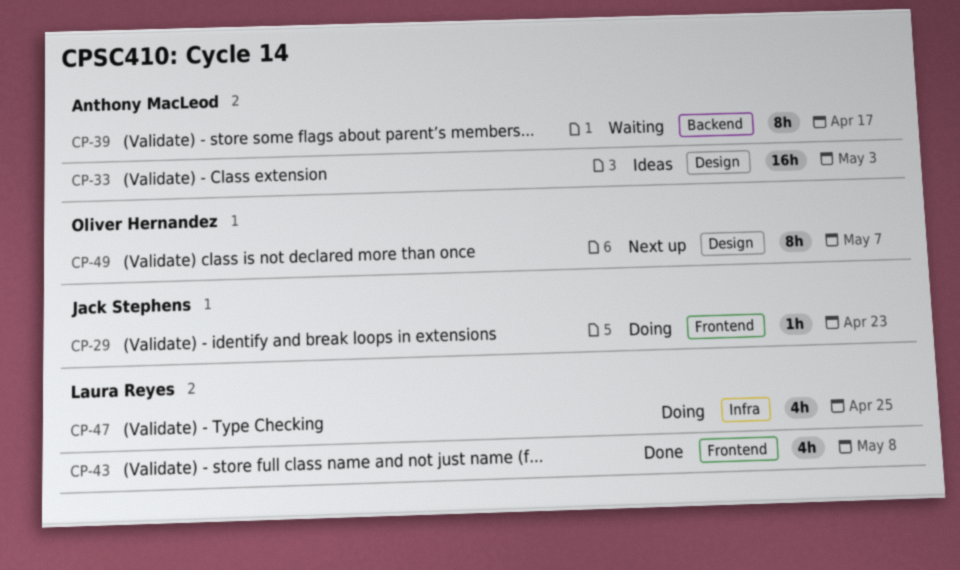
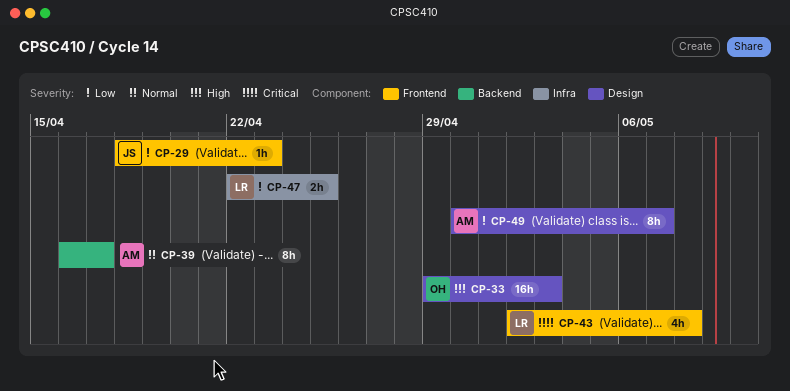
CP-33, owner: Anthony MacLeod -> Oliver Hernandez
CP-47, estimate: 4h -> 2h
CP-49, owner: Oliver Hernandez -> Anthony MacLeod

